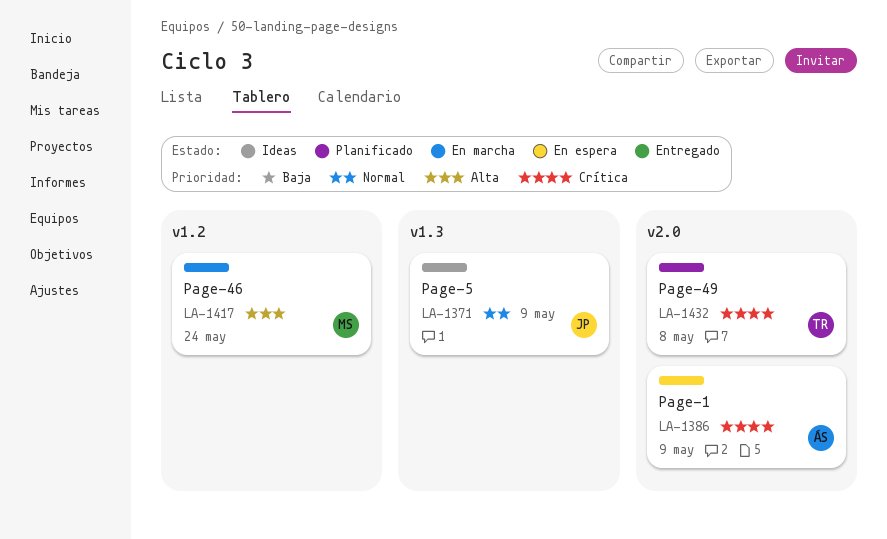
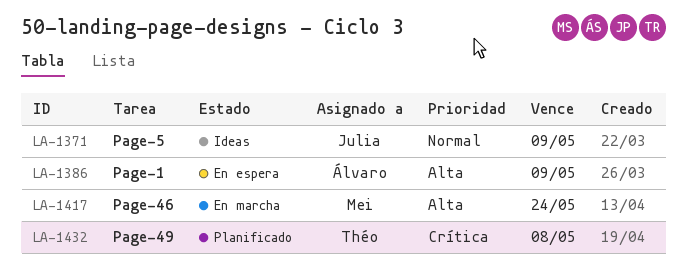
LA-1386, priority: Crítica -> Alta

